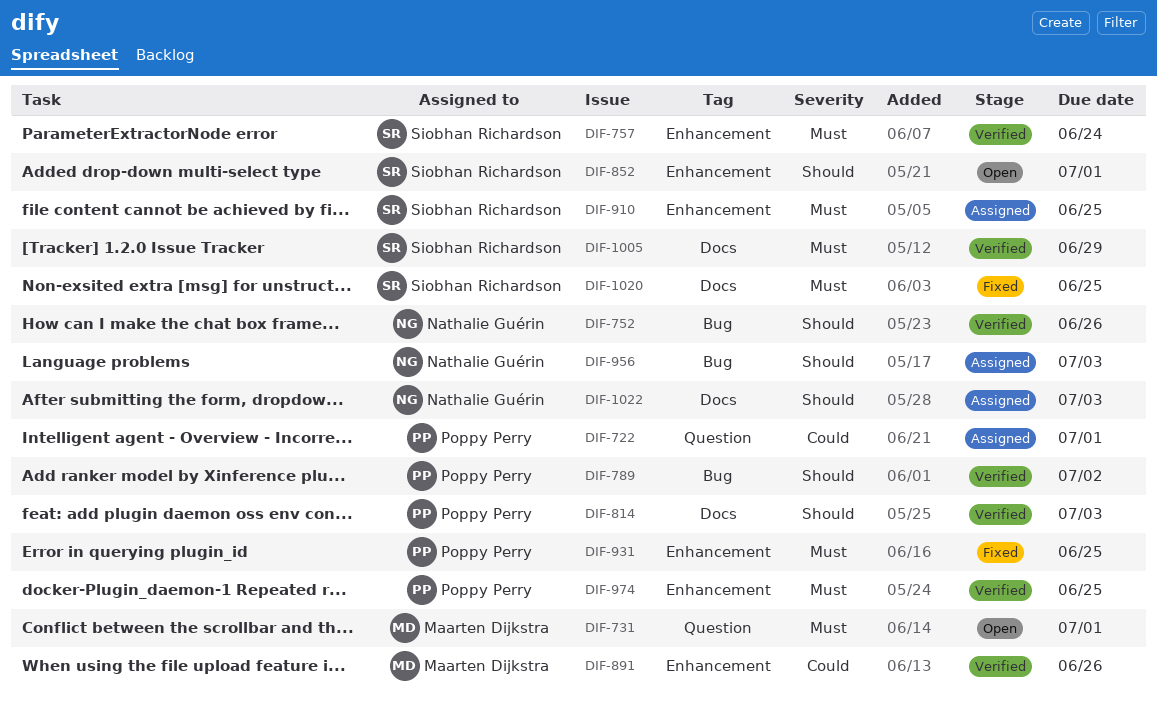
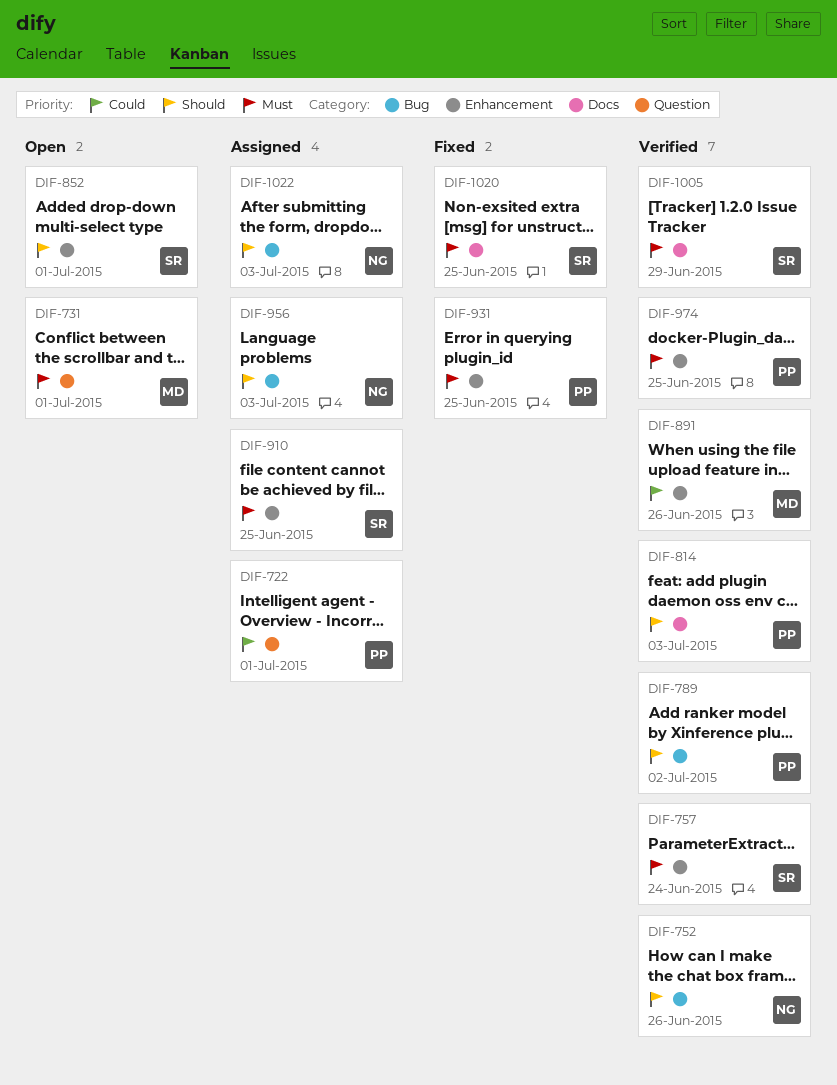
DIF-1022, label: Docs -> Bug

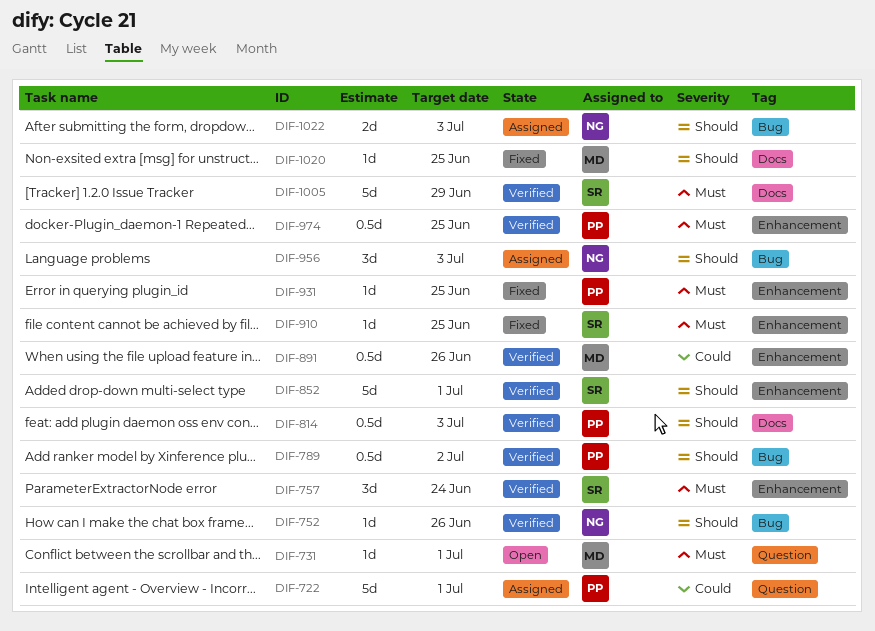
DIF-852, status: Open -> Verified
DIF-910, status: Assigned -> Fixed
DIF-1020, owner: SR -> MD
DIF-1020, priority: Must -> Should

